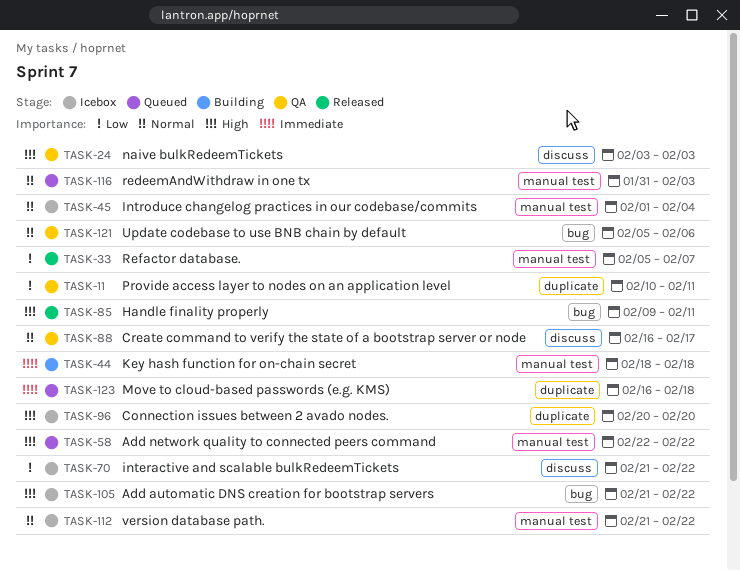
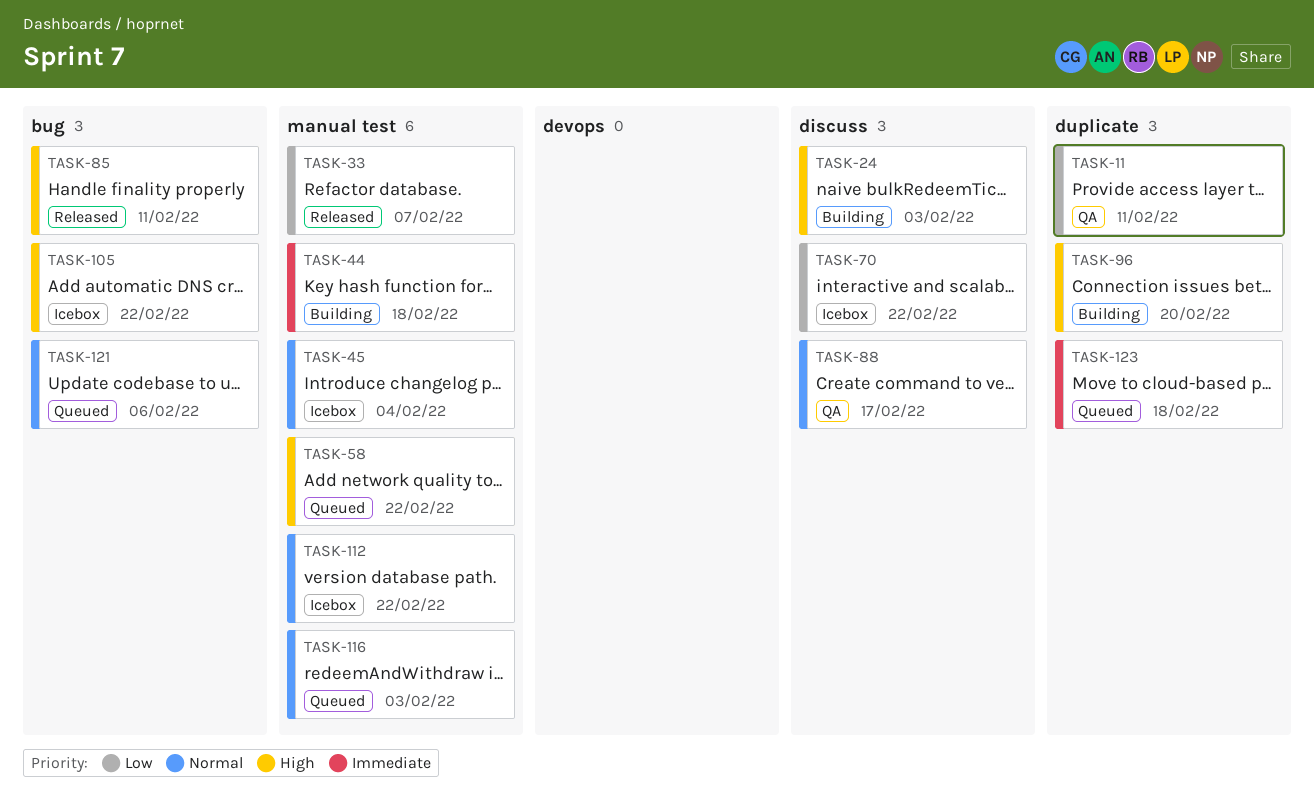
TASK-24, status: QA -> Building
TASK-96, status: Icebox -> Building
TASK-121, status: QA -> Queued

